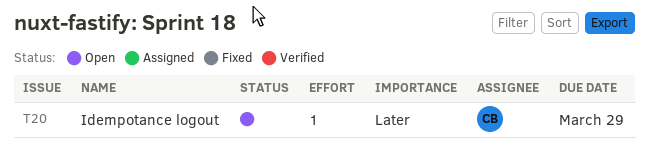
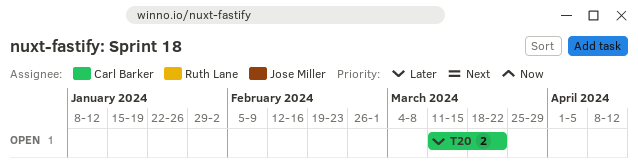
T20, estimate: 1 -> 2
T20, due: Mar 29 -> Mar 22

